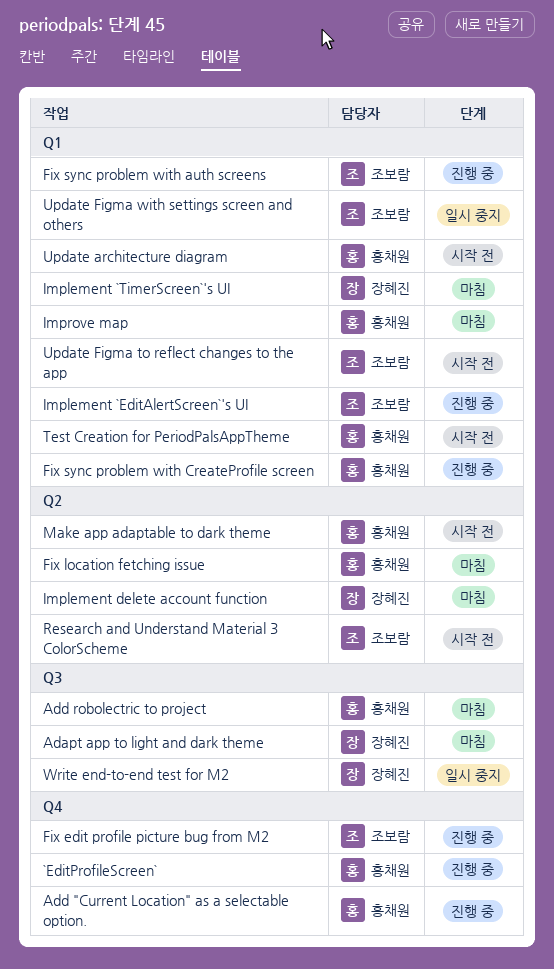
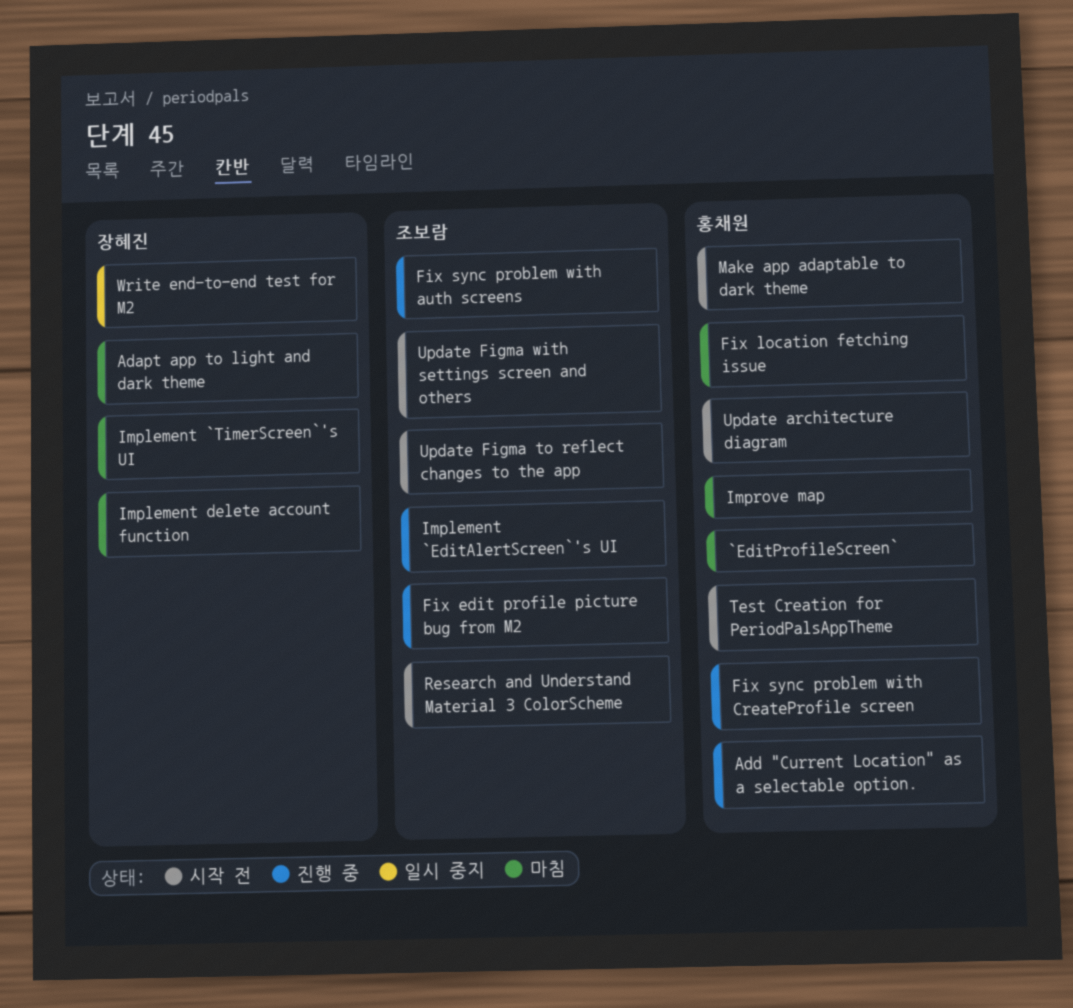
`EditProfileScreen`, status: 진행 중 -> 마침
Add robolectric to project: present -> none
Update Figma with settings screen and others, status: 일시 중지 -> 시작 전

